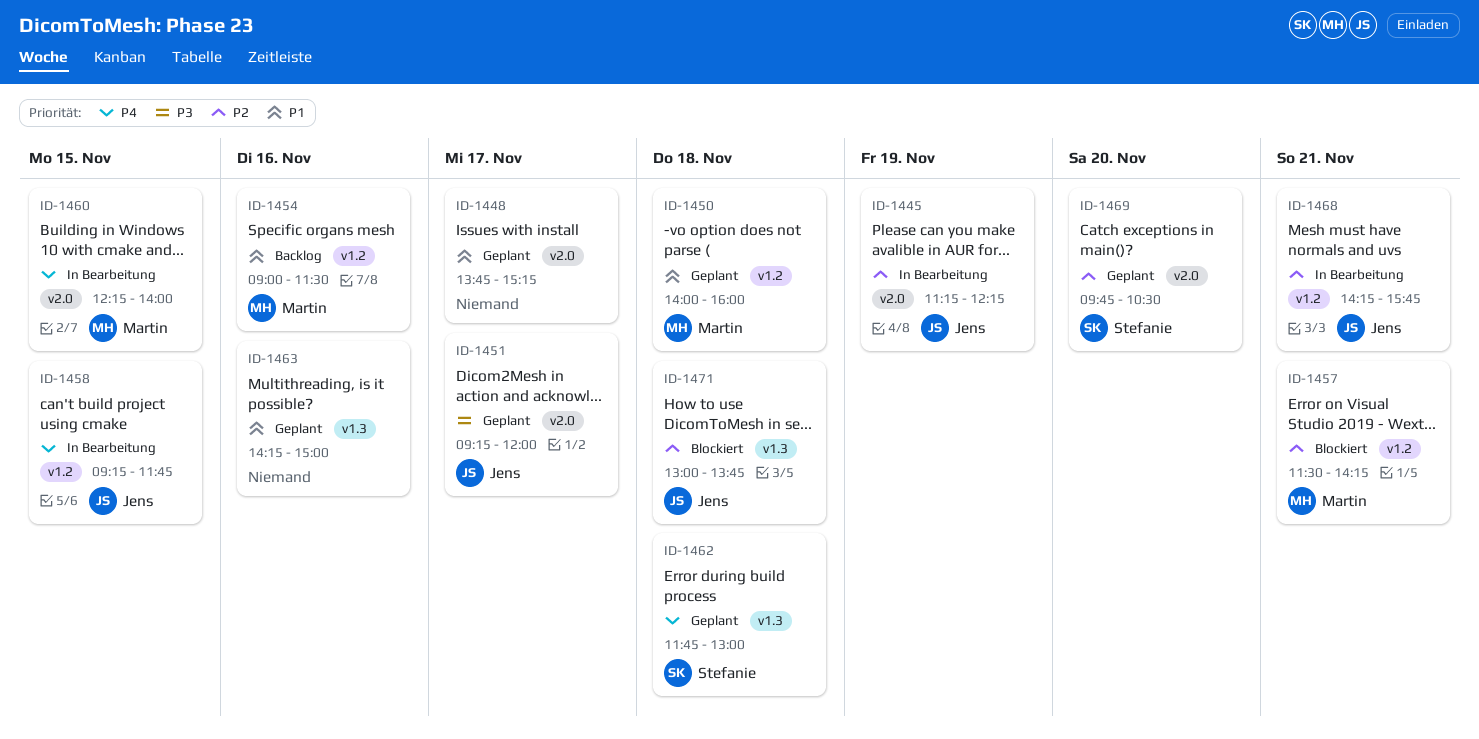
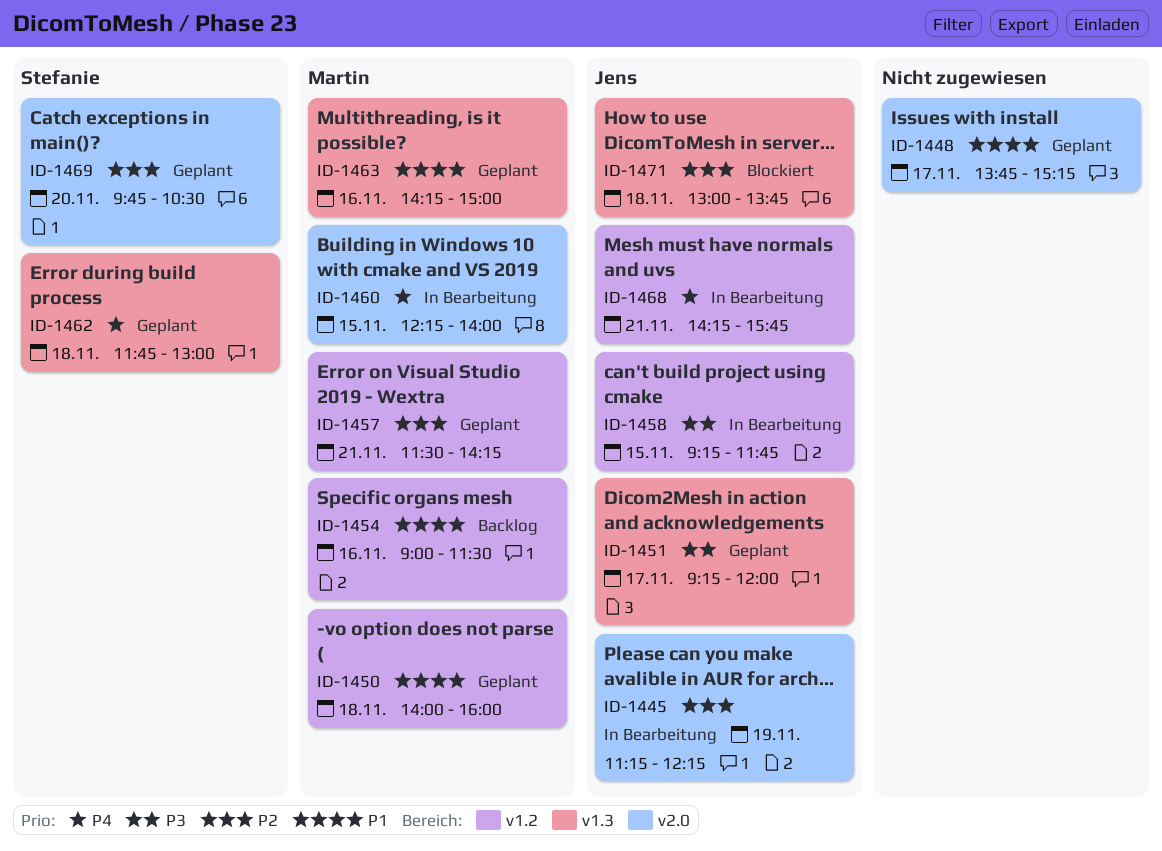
ID-1451, label: v2.0 -> v1.3
ID-1457, status: Blockiert -> Geplant
ID-1458, priority: P4 -> P3
ID-1463, owner: none -> Martin
ID-1468, priority: P2 -> P4

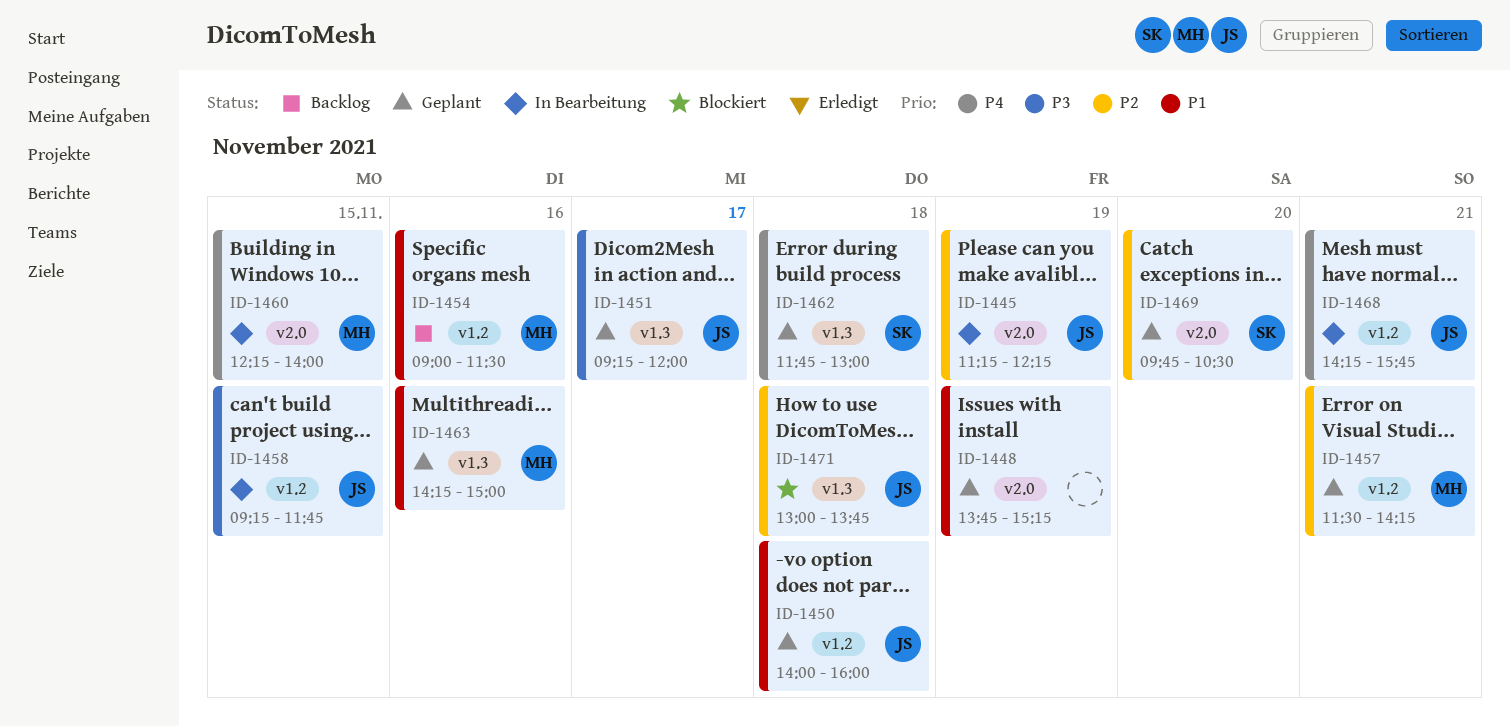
ID-1448, day: Nov 17 -> Nov 19
ID-1450, owner: Martin -> Jens

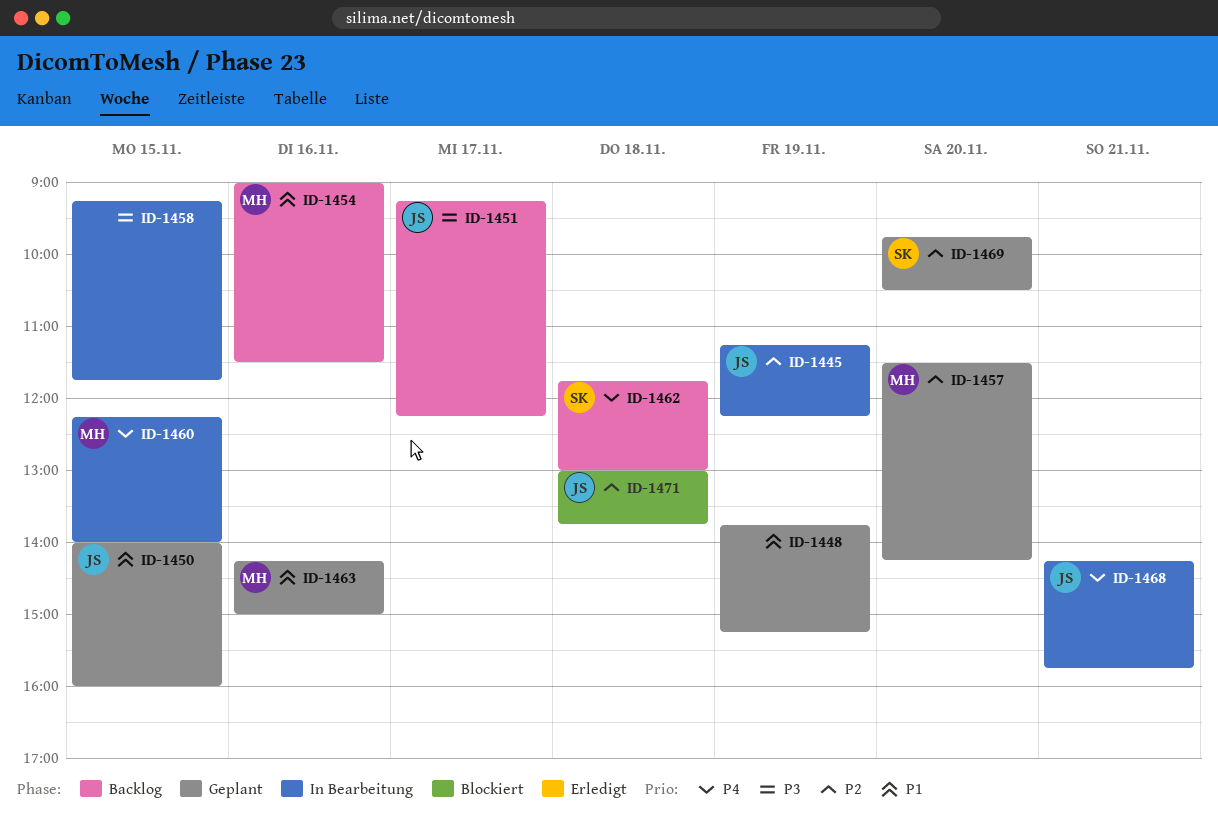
ID-1450, day: Nov 18 -> Nov 15
ID-1451, status: Geplant -> Backlog
ID-1451, ends: 12:00 -> 12:15
ID-1457, day: Nov 21 -> Nov 20
ID-1458, owner: JS -> none
ID-1462, status: Geplant -> Backlog

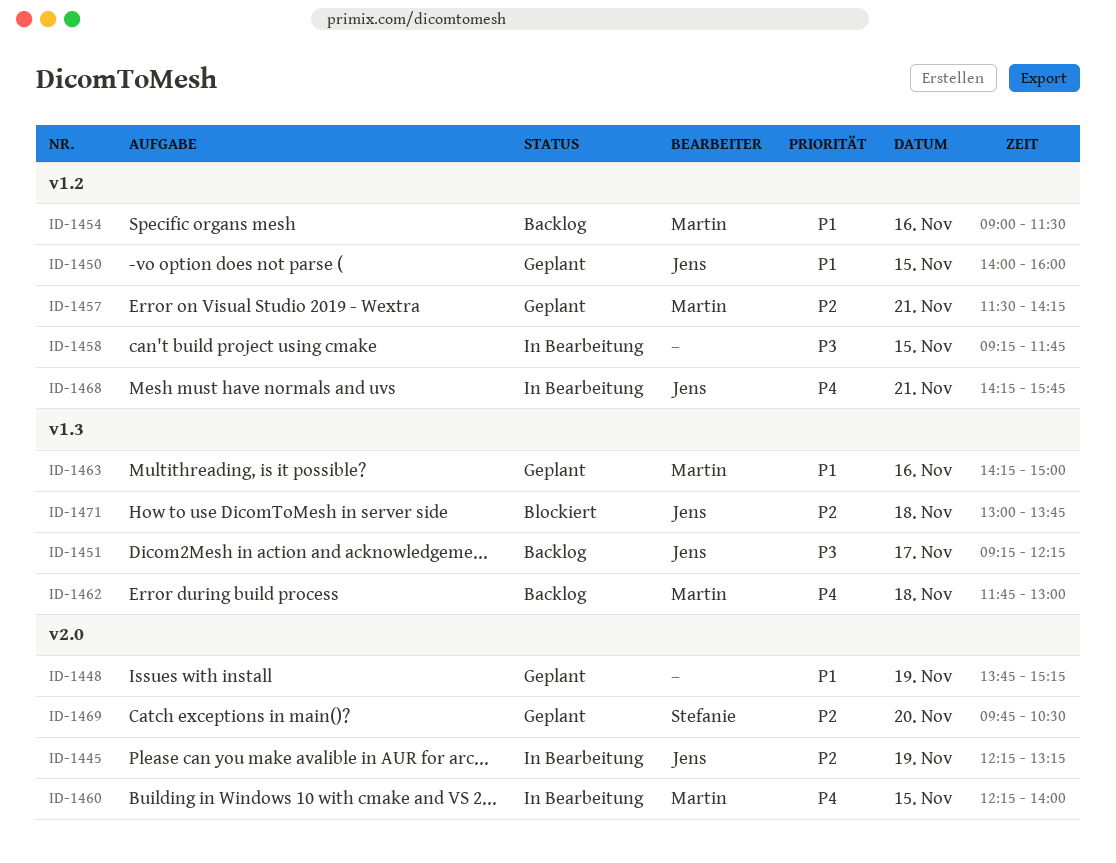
ID-1445, begins: 11:15 -> 12:15
ID-1445, ends: 12:15 -> 13:15
ID-1457, day: Nov 20 -> Nov 21
ID-1462, owner: Stefanie -> Martin

